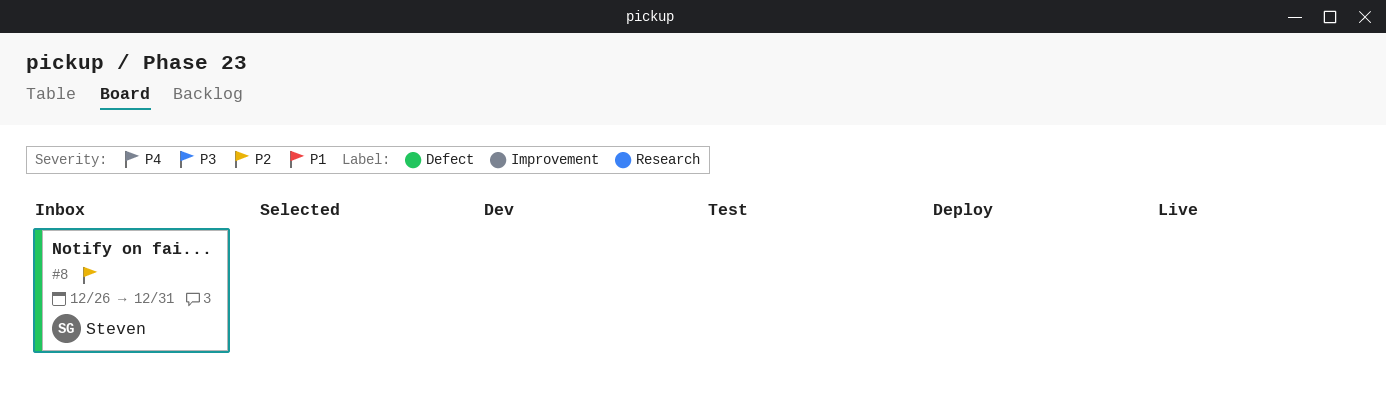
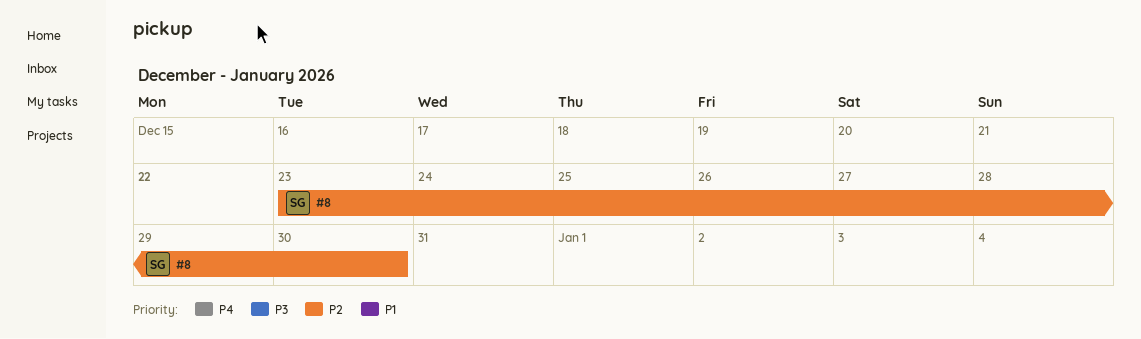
#8, start: Dec 26 -> Dec 23
#8, due: Dec 31 -> Dec 30

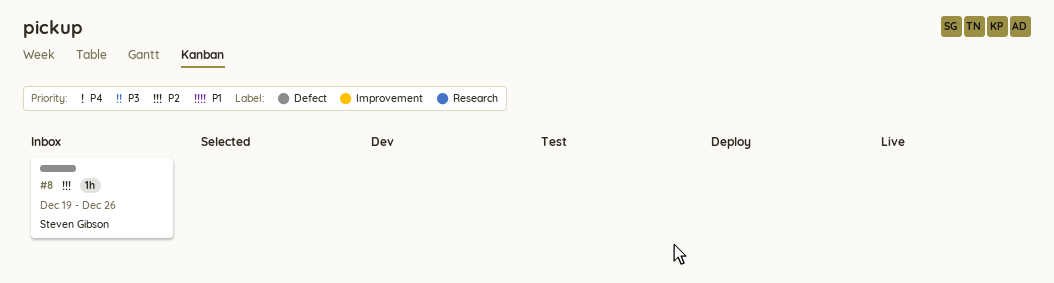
#8, start: Dec 23 -> Dec 19
#8, due: Dec 30 -> Dec 26

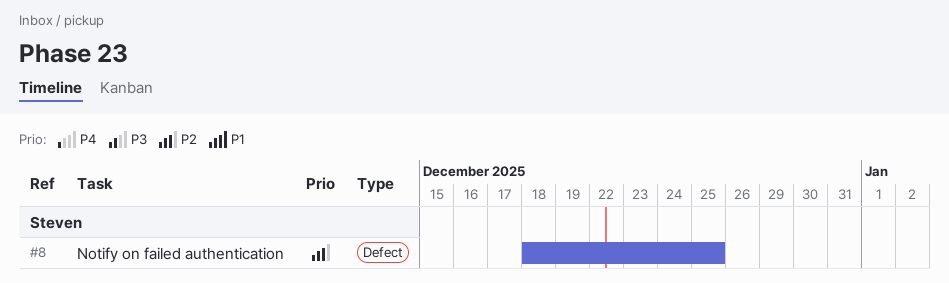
#8, start: Dec 19 -> Dec 18
#8, due: Dec 26 -> Dec 25

